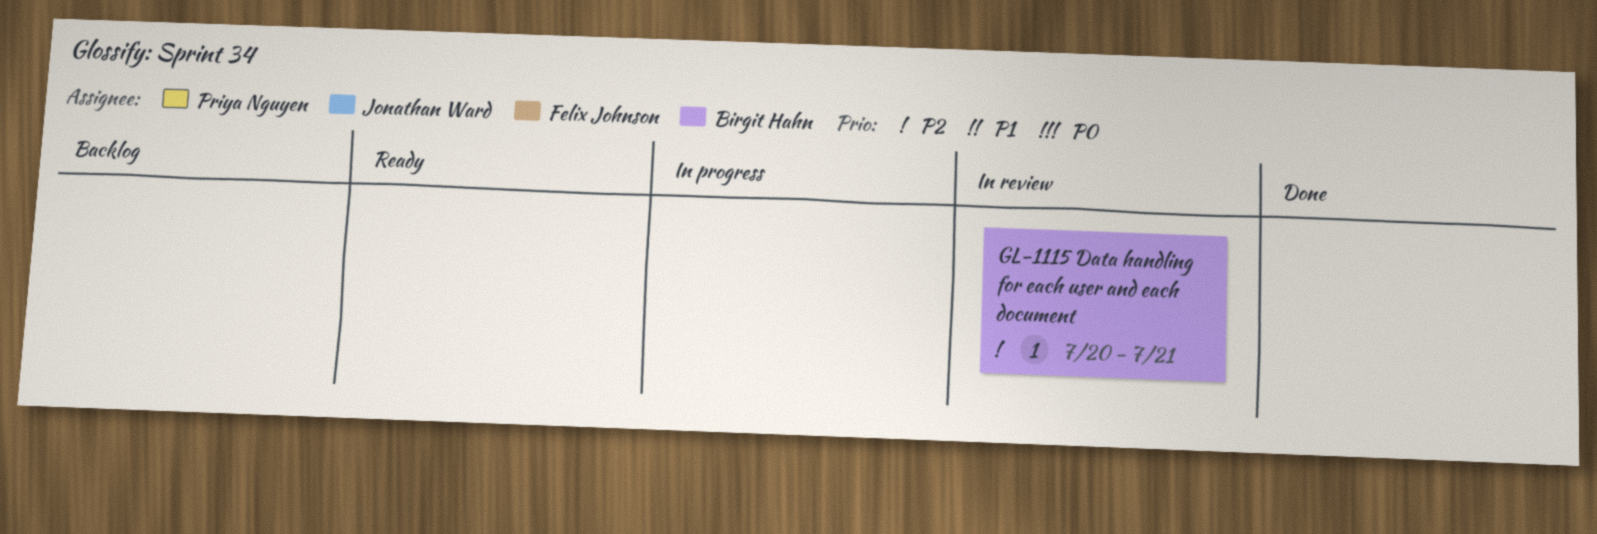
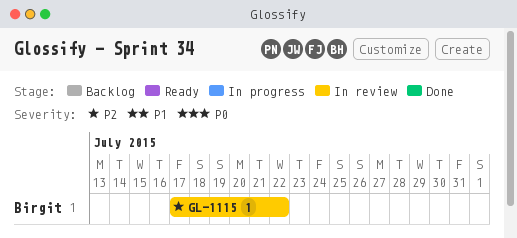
GL-1115, start: Jul 20 -> Jul 17
GL-1115, due: Jul 21 -> Jul 22

